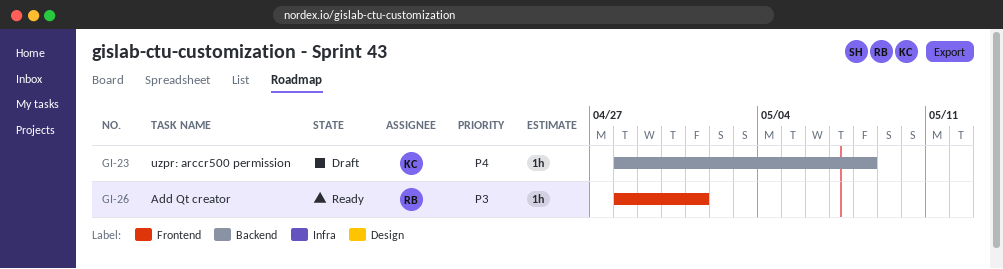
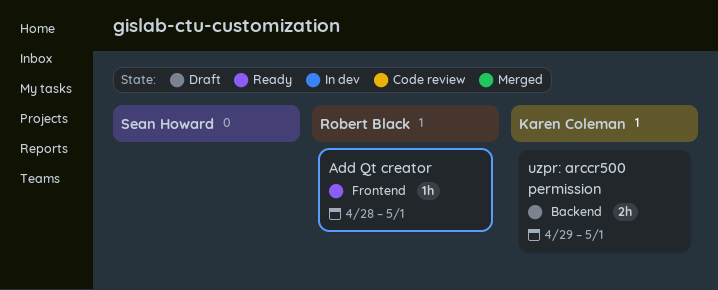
uzpr: arccr500 permission, estimate: 1h -> 2h
uzpr: arccr500 permission, start: Apr 28 -> Apr 29
uzpr: arccr500 permission, due: May 8 -> May 1

